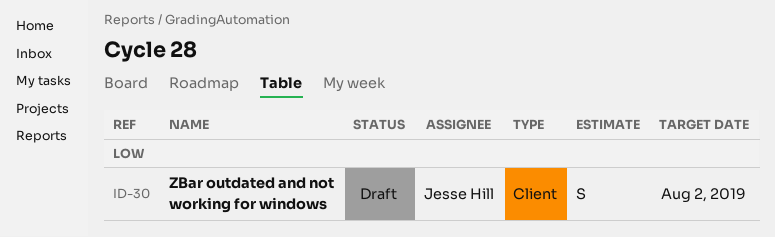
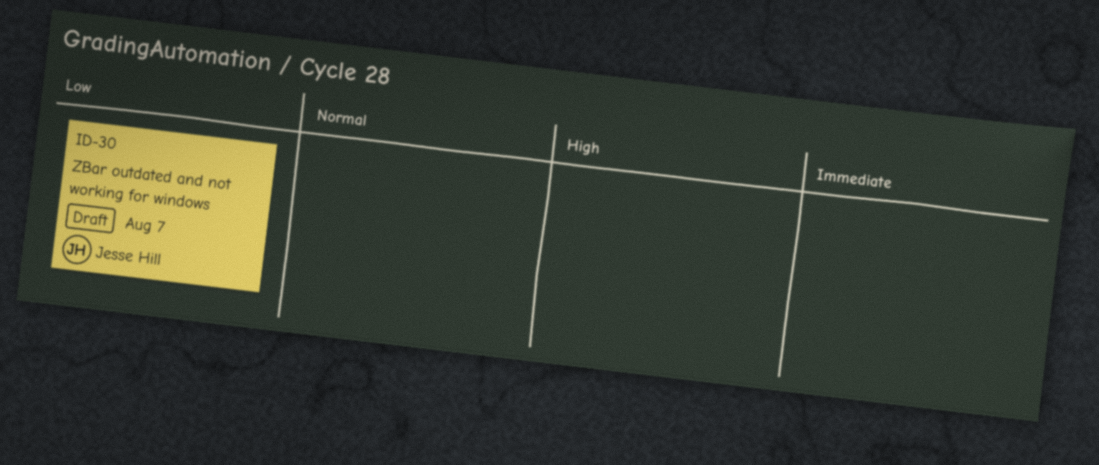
ID-30, due: Aug 2 -> Aug 7

